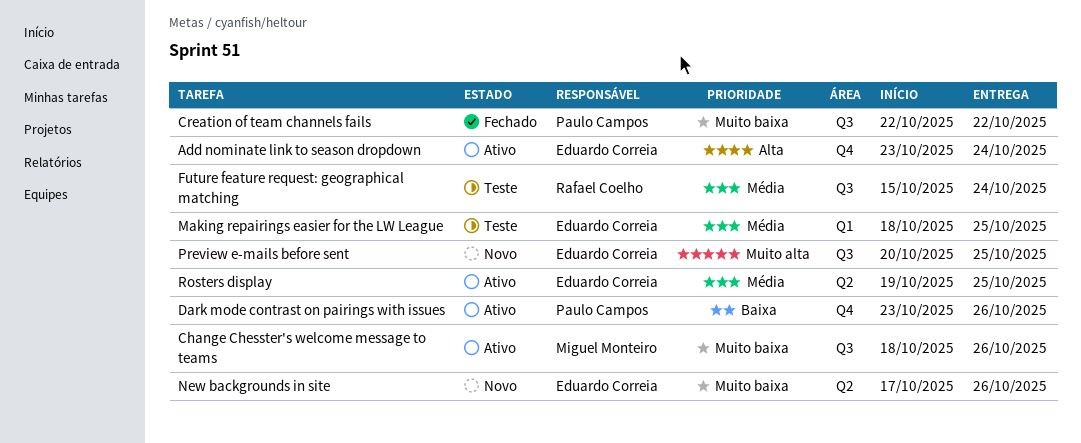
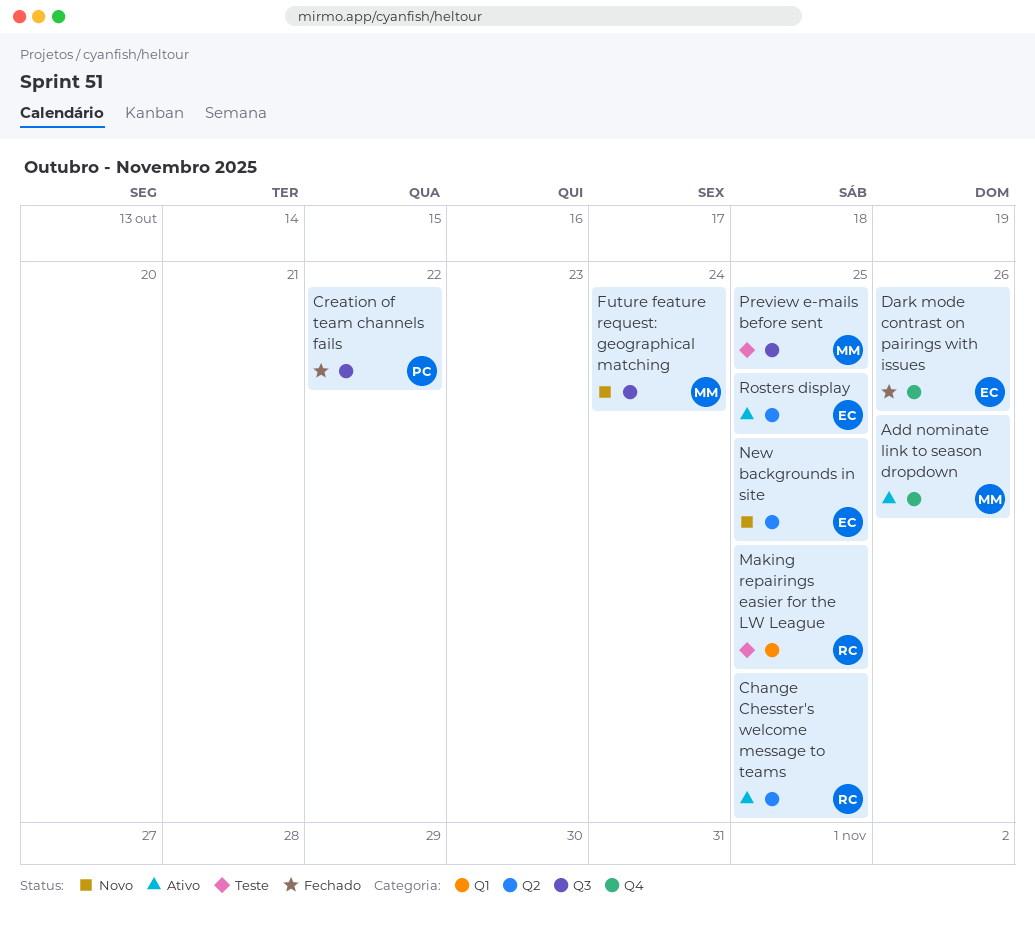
Add nominate link to season dropdown, owner: Eduardo Correia -> Miguel Monteiro
Add nominate link to season dropdown, due: Oct 24 -> Oct 26
Change Chesster's welcome message to teams, owner: Miguel Monteiro -> Rafael Coelho
Change Chesster's welcome message to teams, label: Q3 -> Q2
Change Chesster's welcome message to teams, due: Oct 26 -> Oct 25
Dark mode contrast on pairings with issues, status: Ativo -> Fechado
Dark mode contrast on pairings with issues, owner: Paulo Campos -> Eduardo Correia
Future feature request: geographical matching, status: Teste -> Novo
Future feature request: geographical matching, owner: Rafael Coelho -> Miguel Monteiro
Making repairings easier for the LW League, owner: Eduardo Correia -> Rafael Coelho
New backgrounds in site, due: Oct 26 -> Oct 25
Preview e-mails before sent, status: Novo -> Teste
Preview e-mails before sent, owner: Eduardo Correia -> Miguel Monteiro

